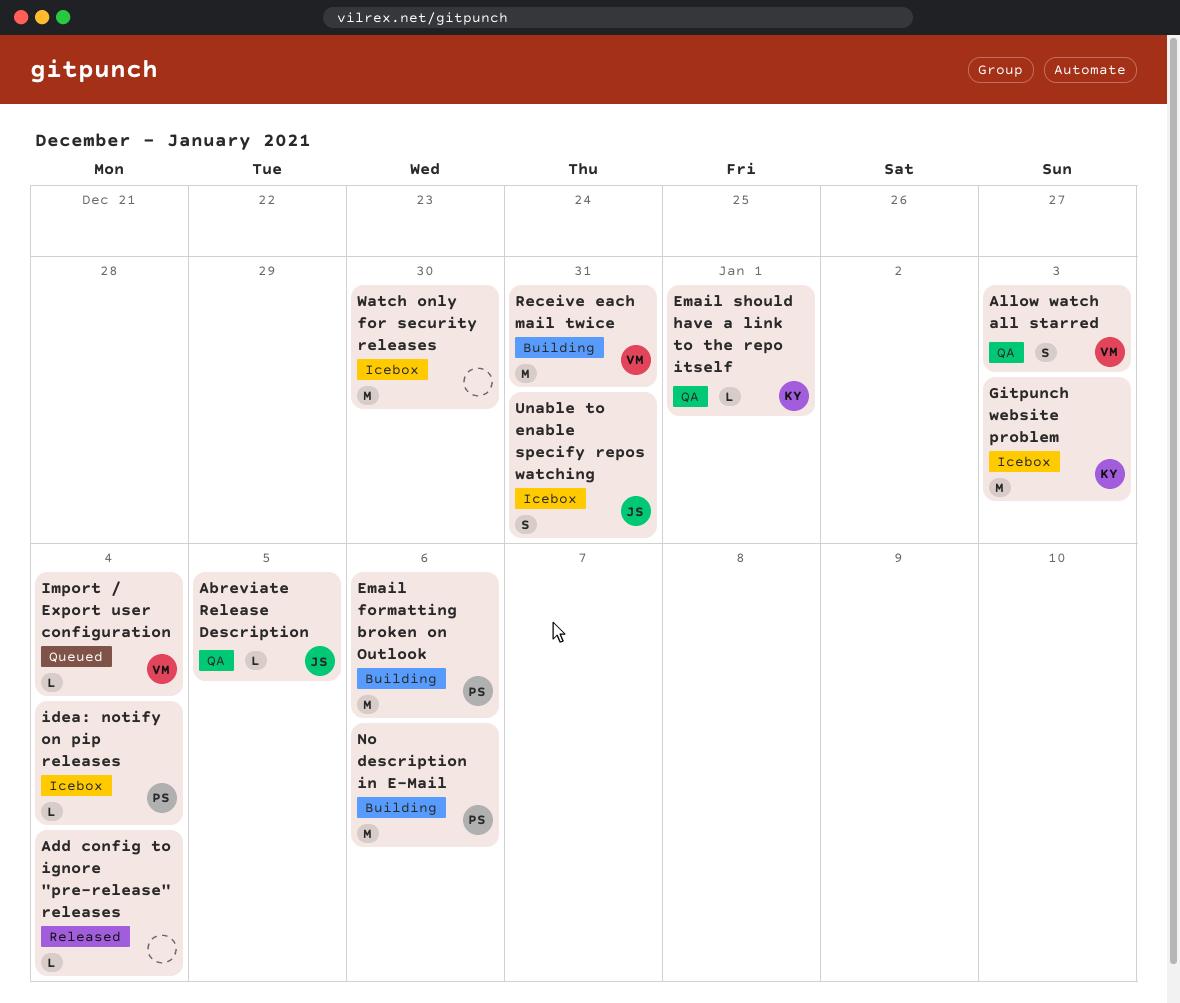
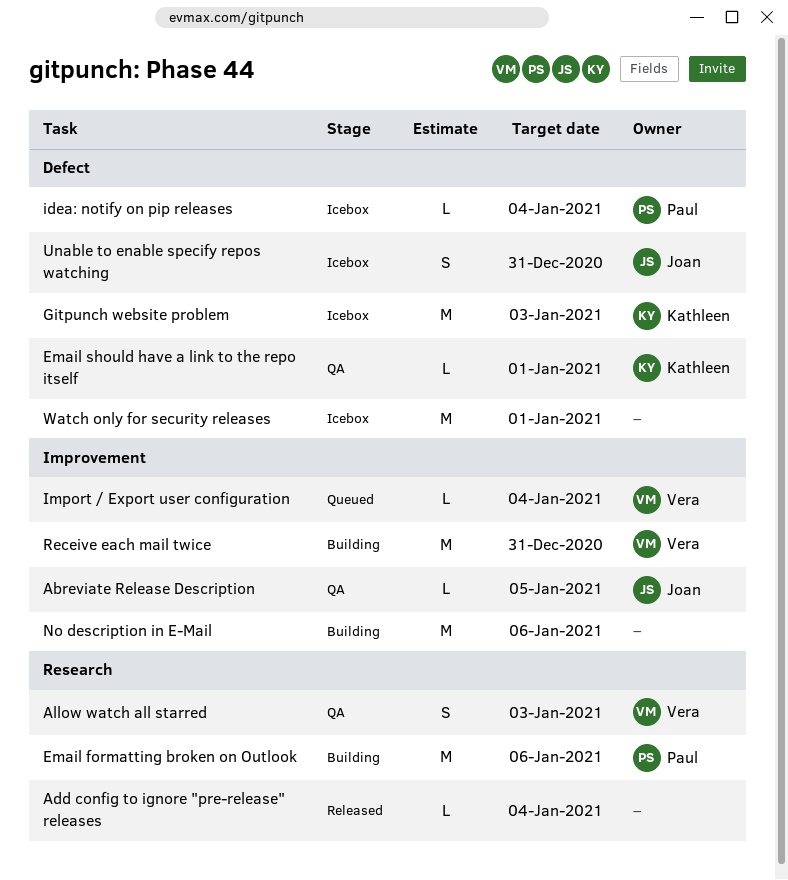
No description in E-Mail, owner: Paul -> none
Watch only for security releases, due: Dec 30 -> Jan 1

